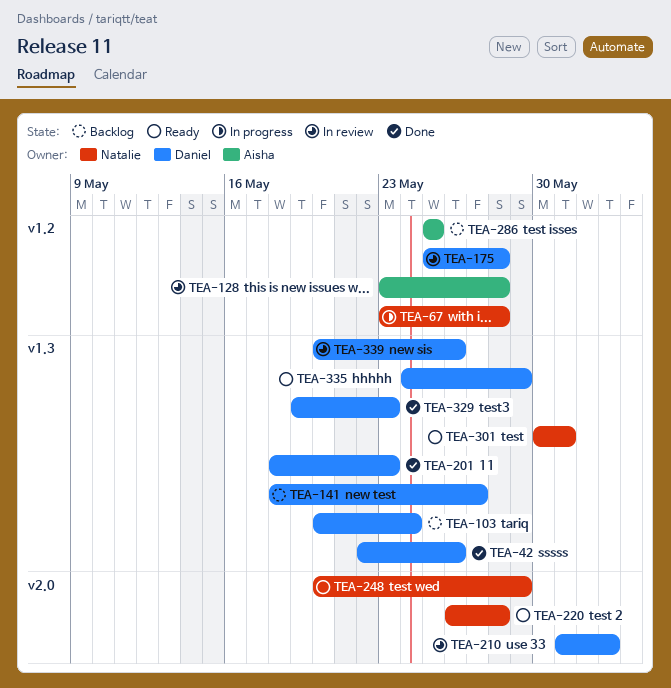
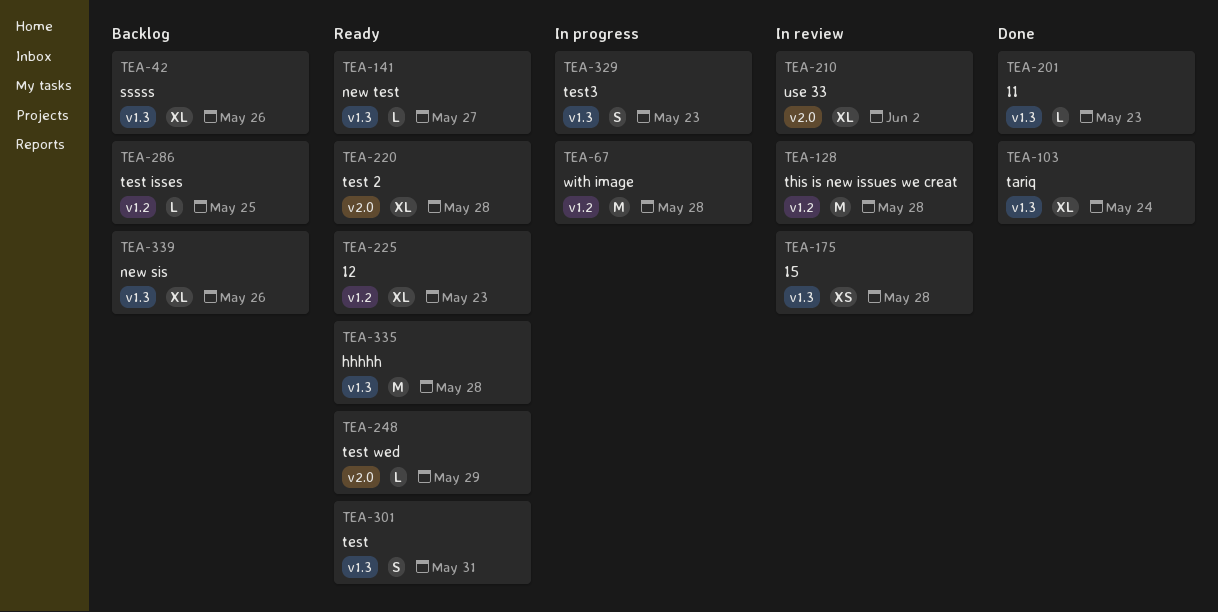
TEA-42, status: Done -> Backlog
TEA-103, status: Backlog -> Done
TEA-141, status: Backlog -> Ready
TEA-175, label: v1.2 -> v1.3
TEA-225: none -> present
TEA-329, status: Done -> In progress
TEA-335, due: May 29 -> May 28
TEA-339, status: In review -> Backlog

